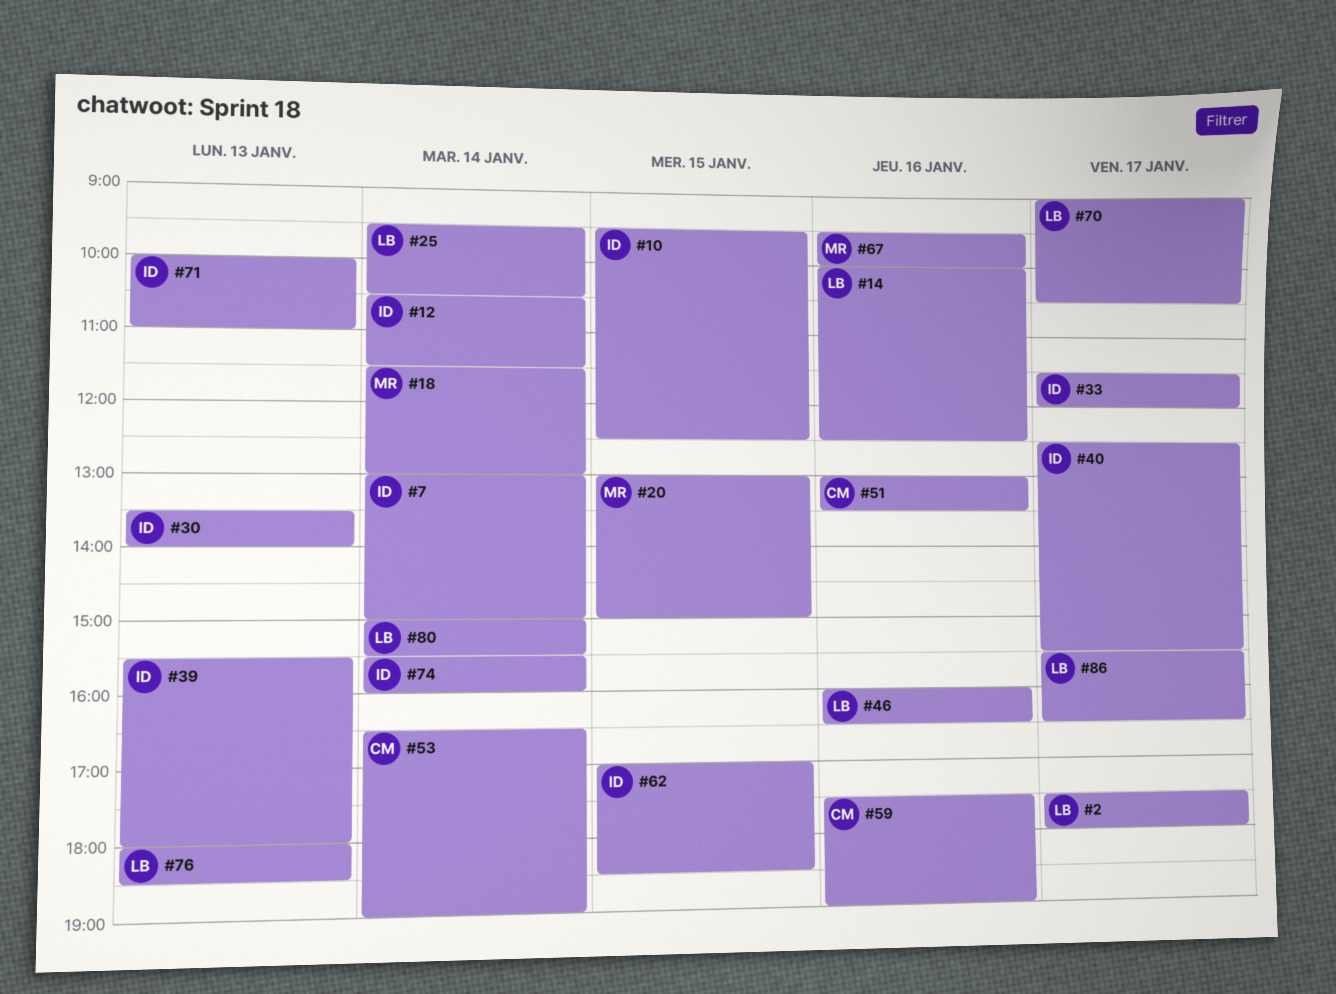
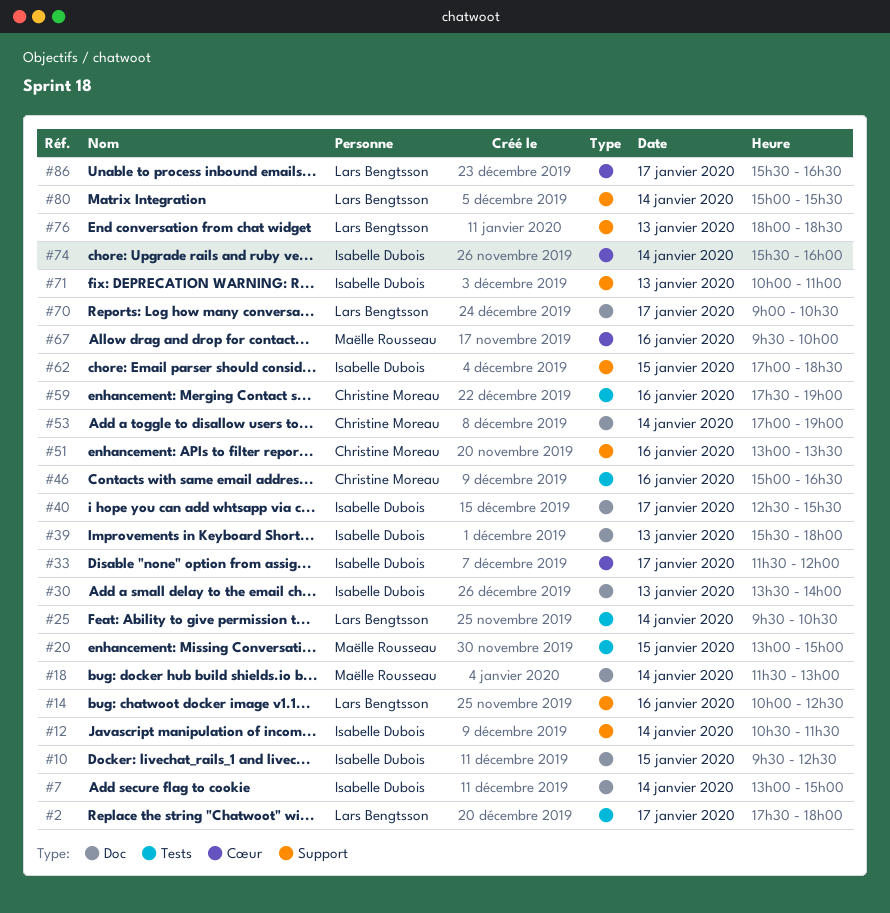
#46, owner: Lars Bengtsson -> Christine Moreau
#46, begins: 16:00 -> 15:00
#53, begins: 16:30 -> 17:00

